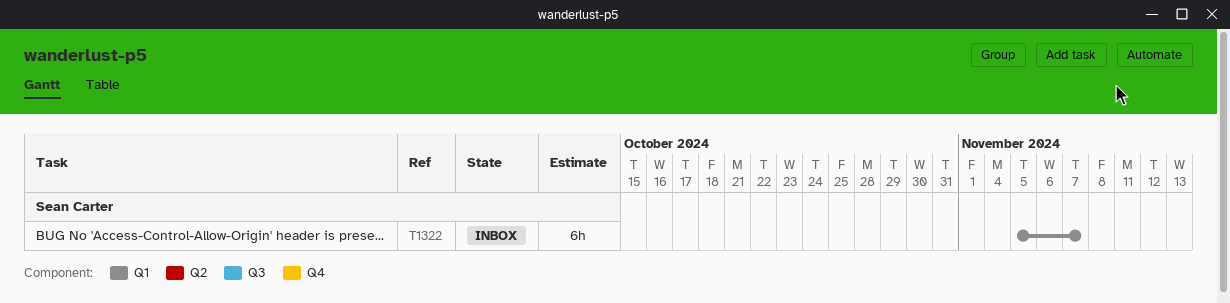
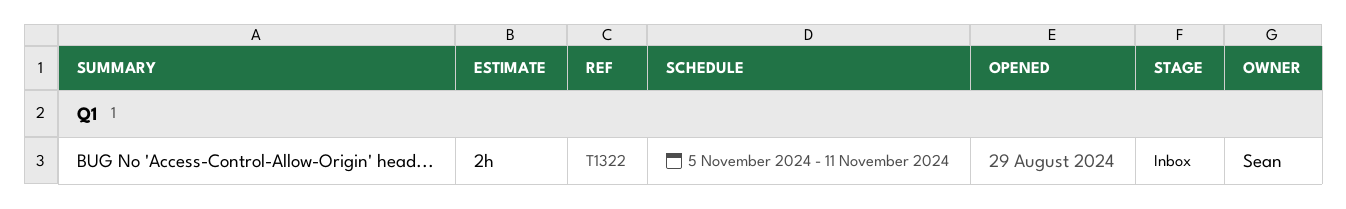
T1322, estimate: 6h -> 2h
T1322, due: Nov 7 -> Nov 11

